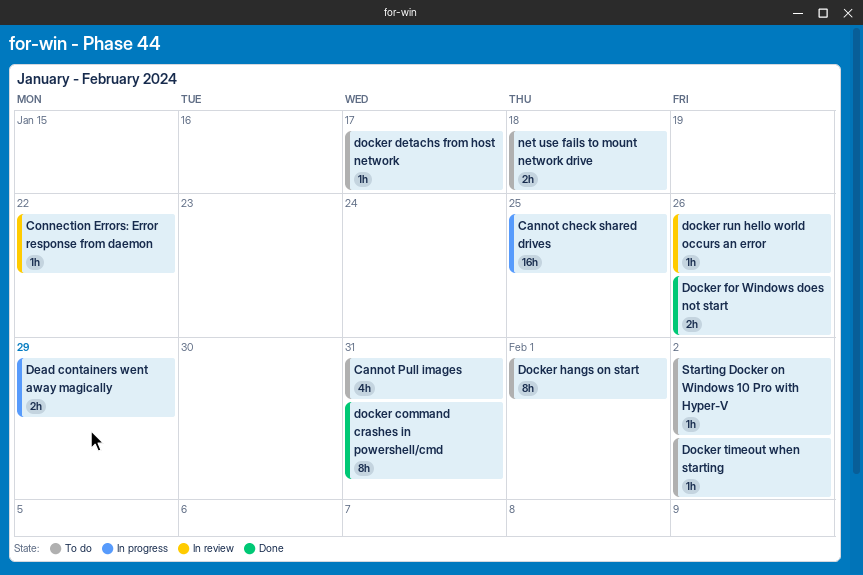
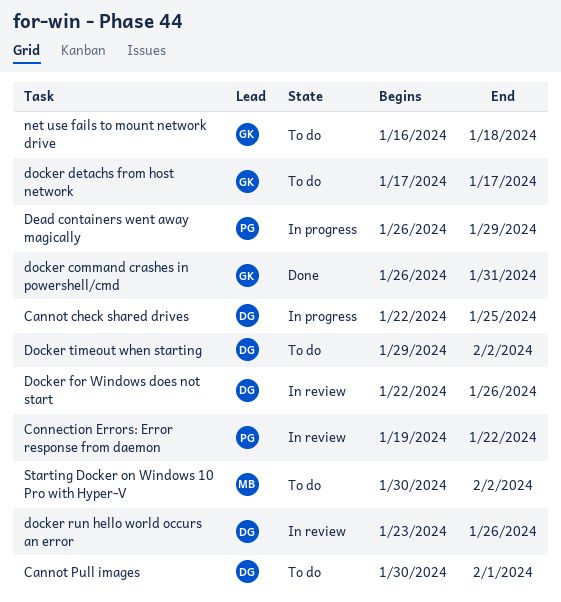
Cannot Pull images, due: Jan 31 -> Feb 1
Docker for Windows does not start, status: Done -> In review
Docker hangs on start: present -> none

